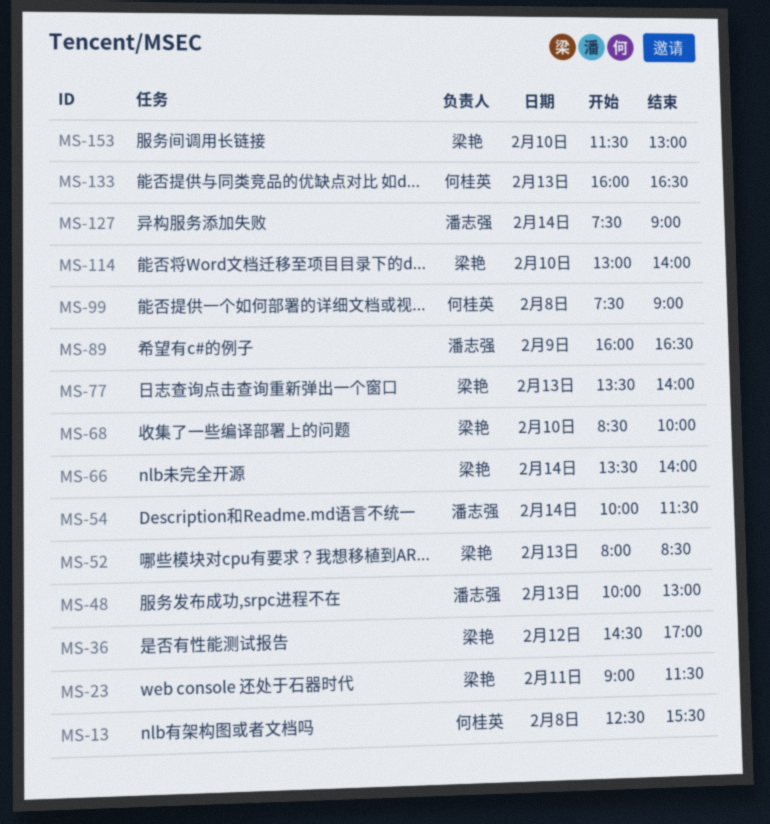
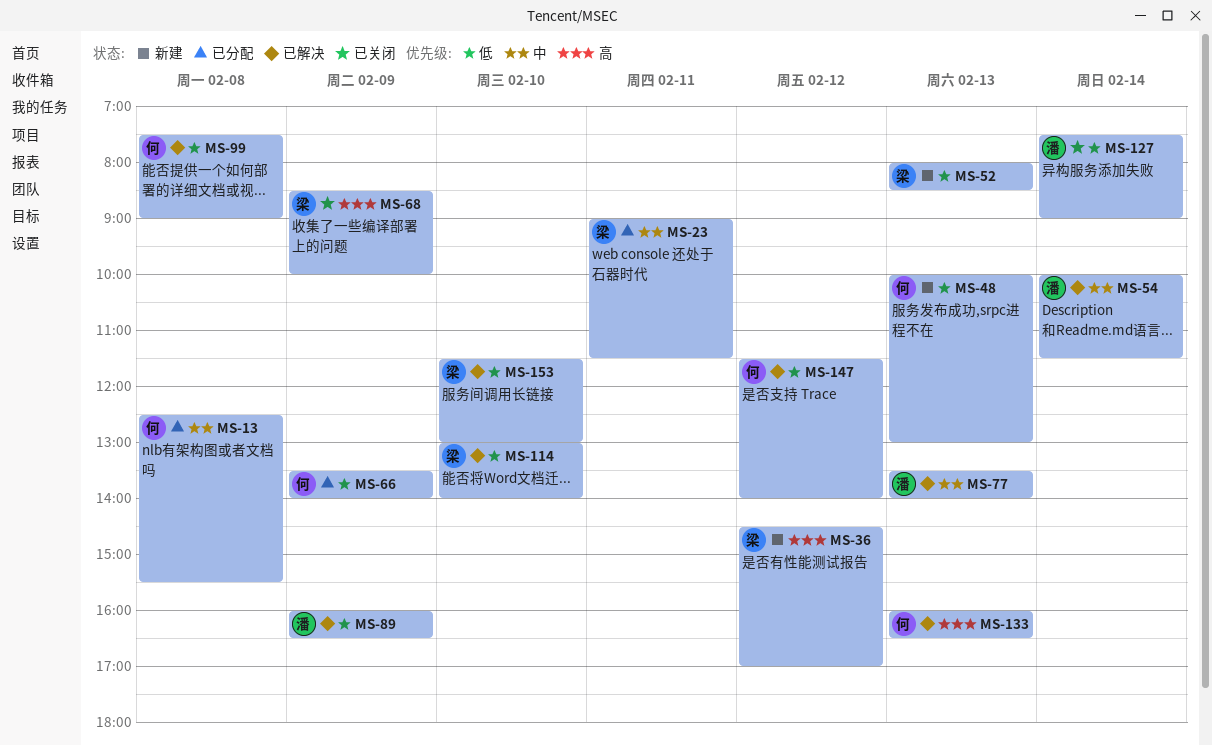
MS-48, owner: 潘志强 -> 何桂英
MS-66, owner: 梁艳 -> 何桂英
MS-66, day: Feb 14 -> Feb 9
MS-68, day: Feb 10 -> Feb 9
MS-77, owner: 梁艳 -> 潘志强
MS-147: none -> present

